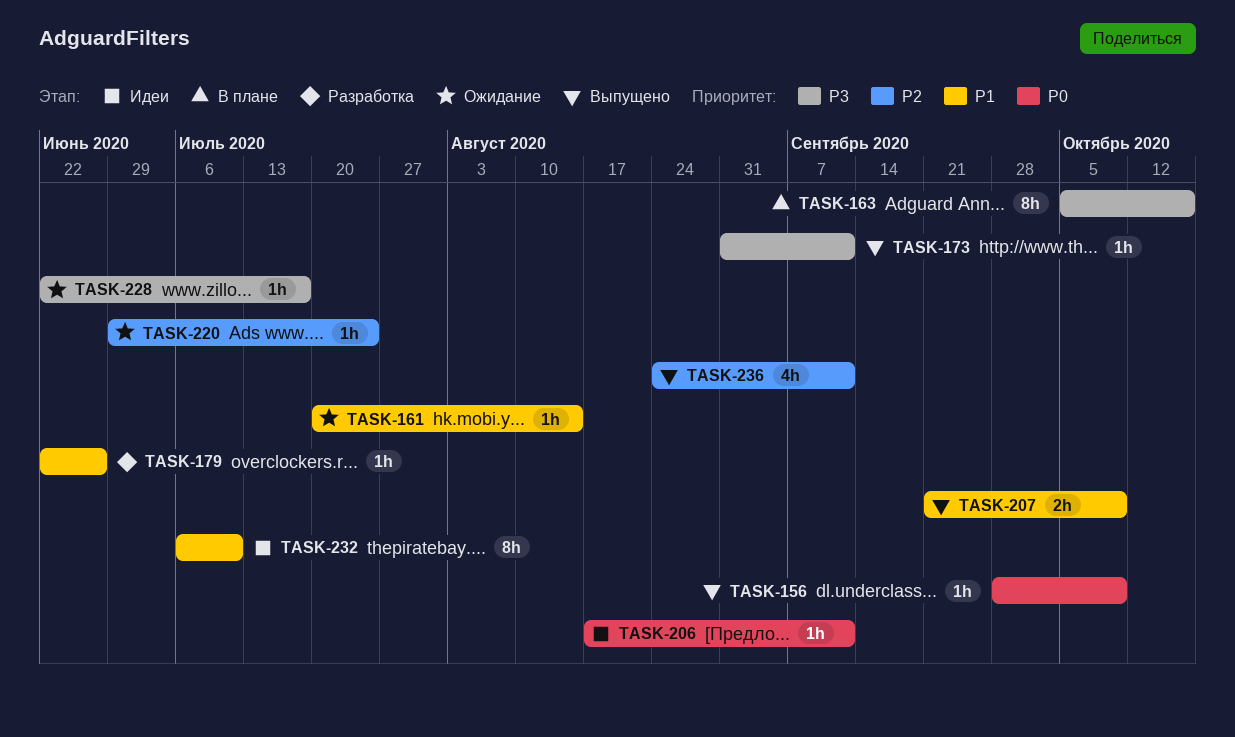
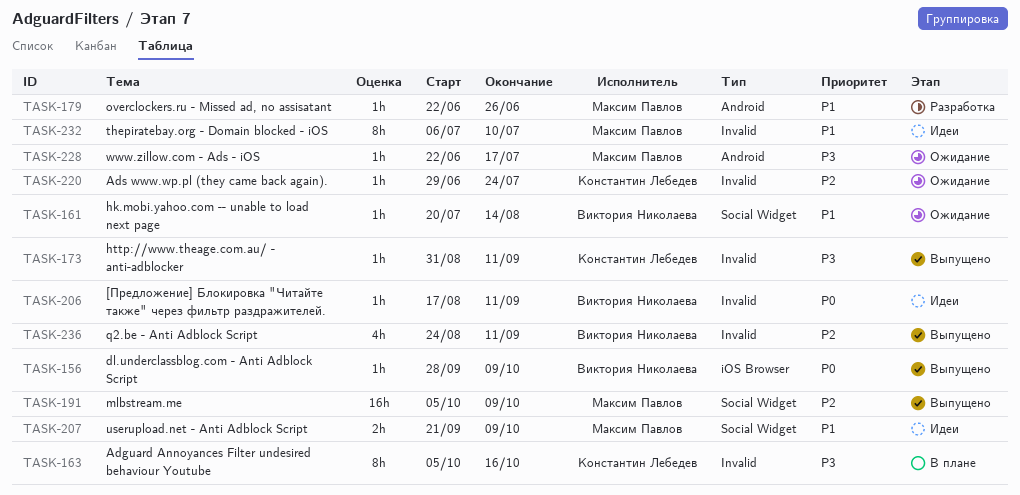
TASK-191: none -> present
TASK-207, status: Выпущено -> Идеи

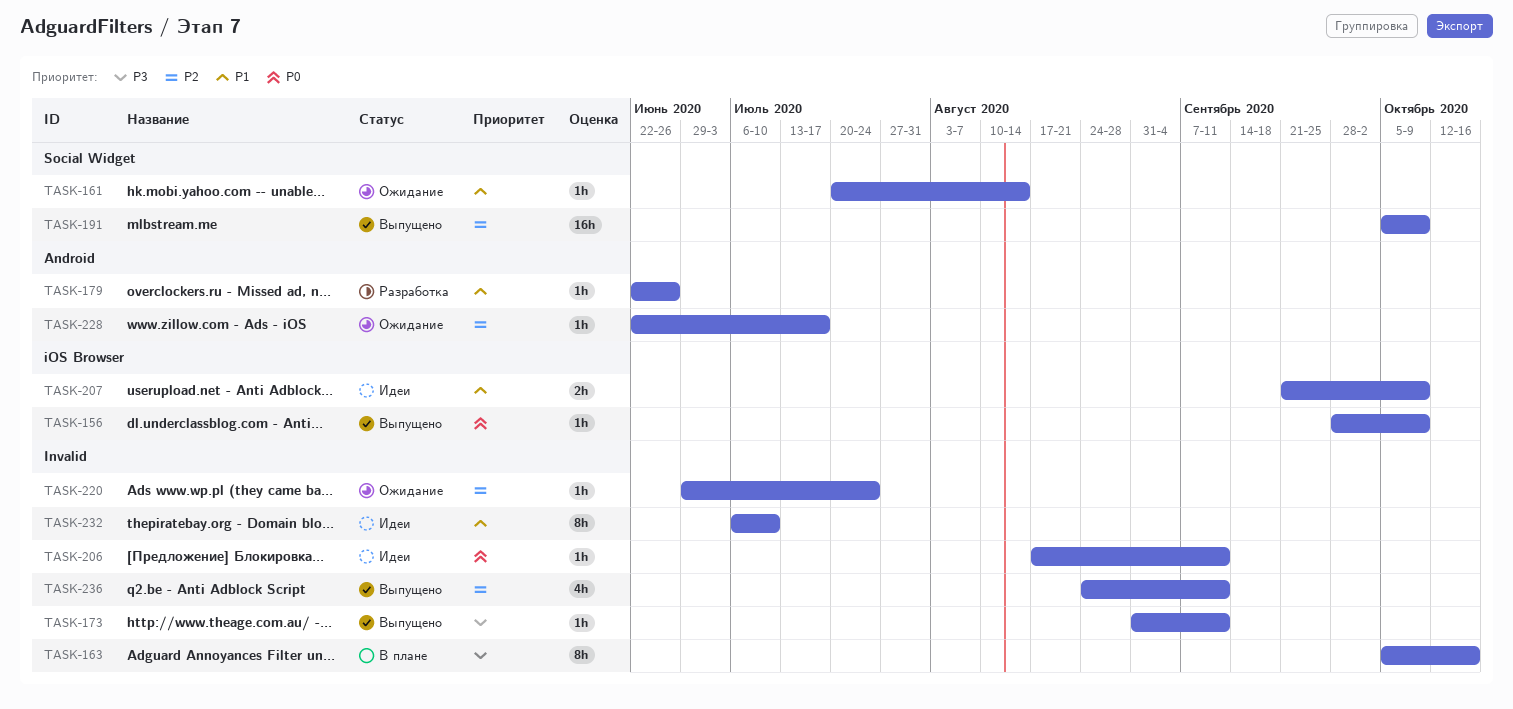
TASK-207, label: Social Widget -> iOS Browser
TASK-228, priority: P3 -> P2

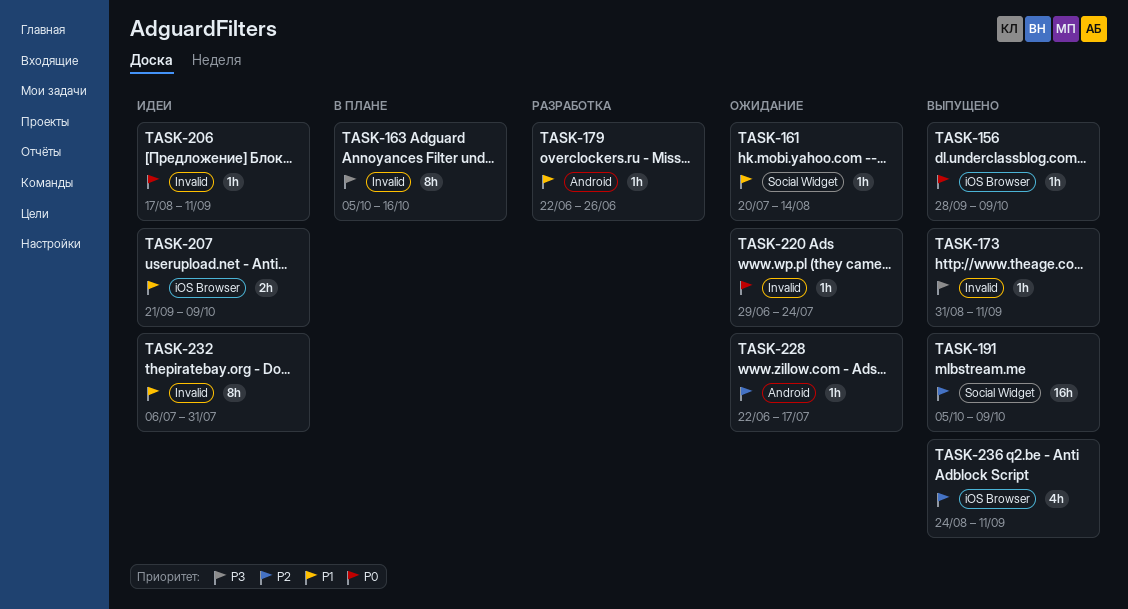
TASK-220, priority: P2 -> P0
TASK-232, due: Jul 10 -> Jul 31
TASK-236, label: Invalid -> iOS Browser

